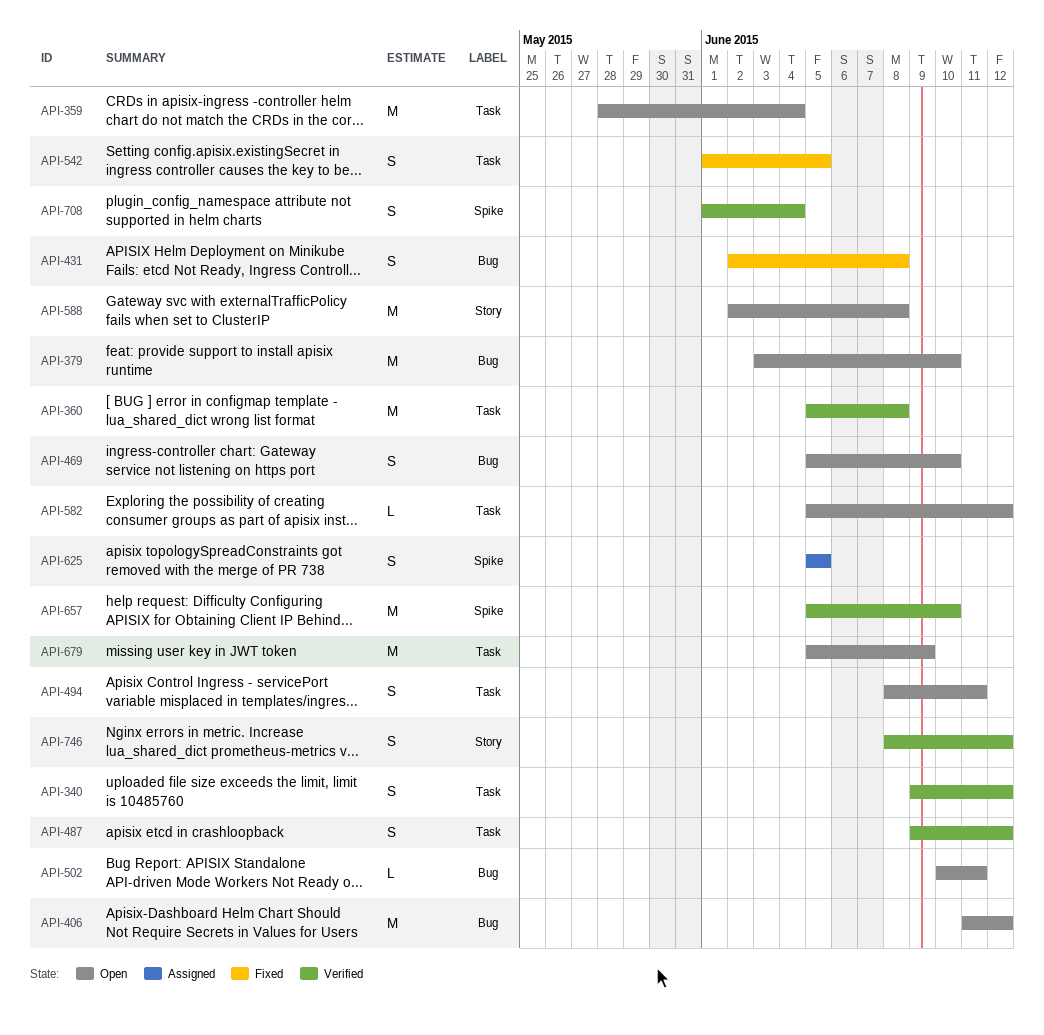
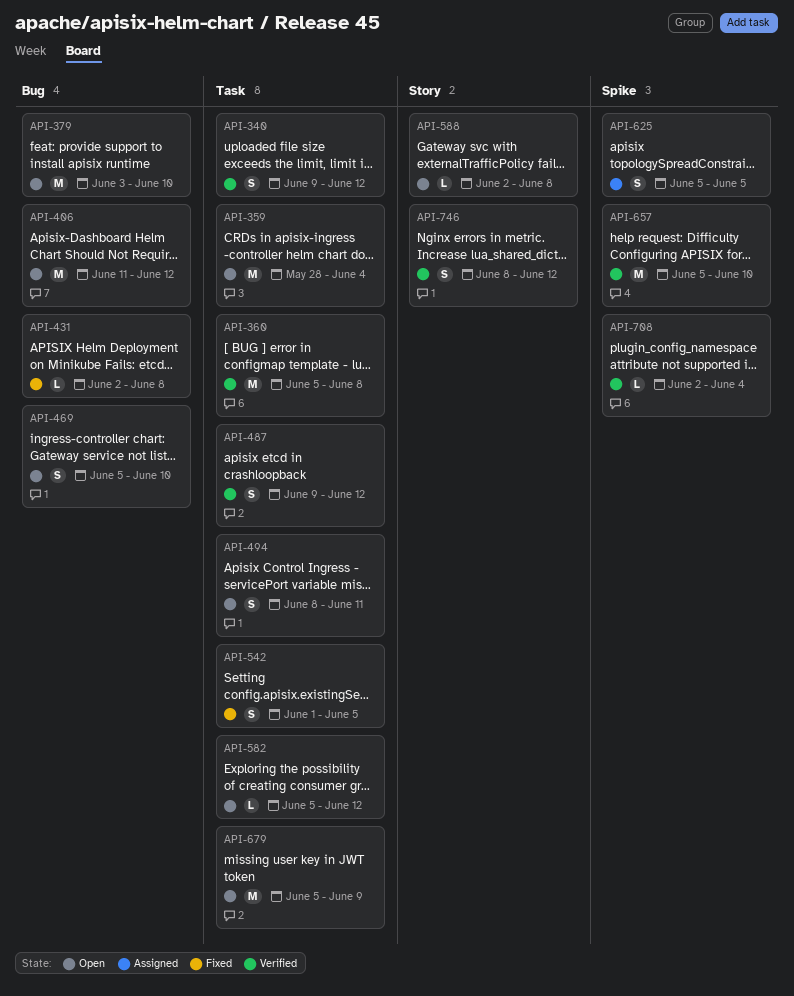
API-431, estimate: S -> L
API-502: present -> none
API-588, estimate: M -> L
API-708, estimate: S -> L
API-708, start: Jun 1 -> Jun 2

